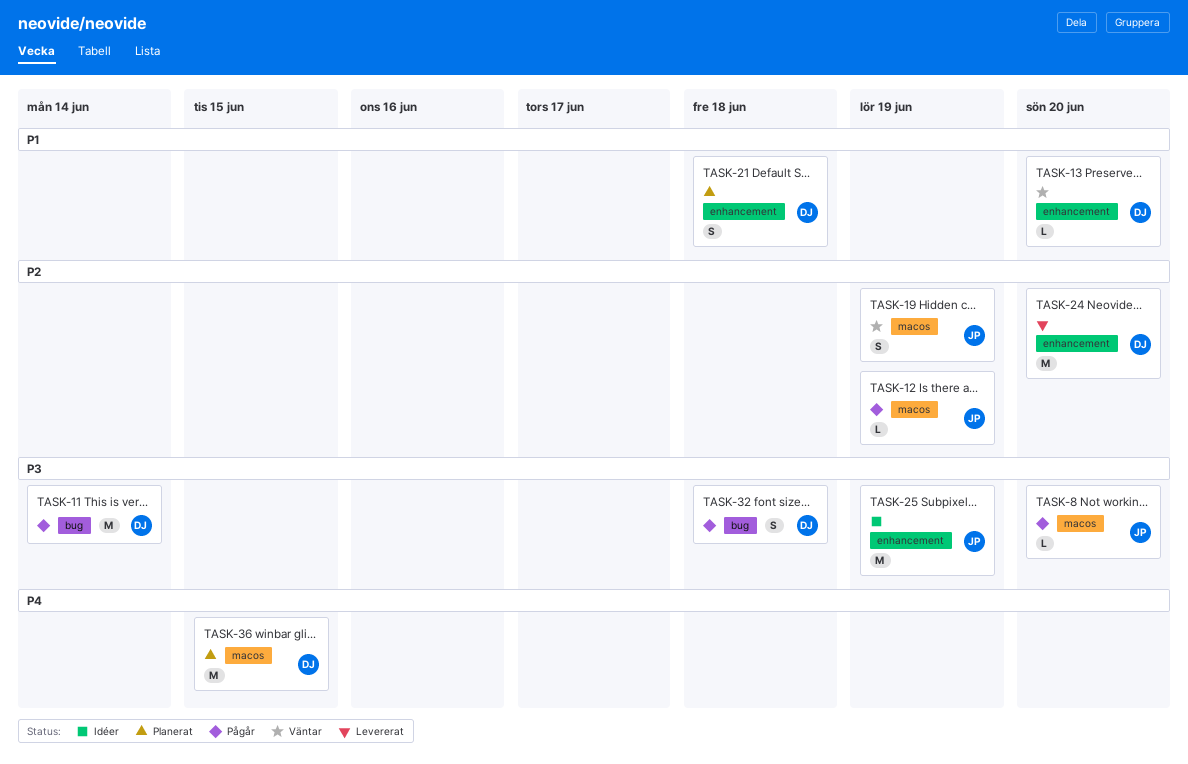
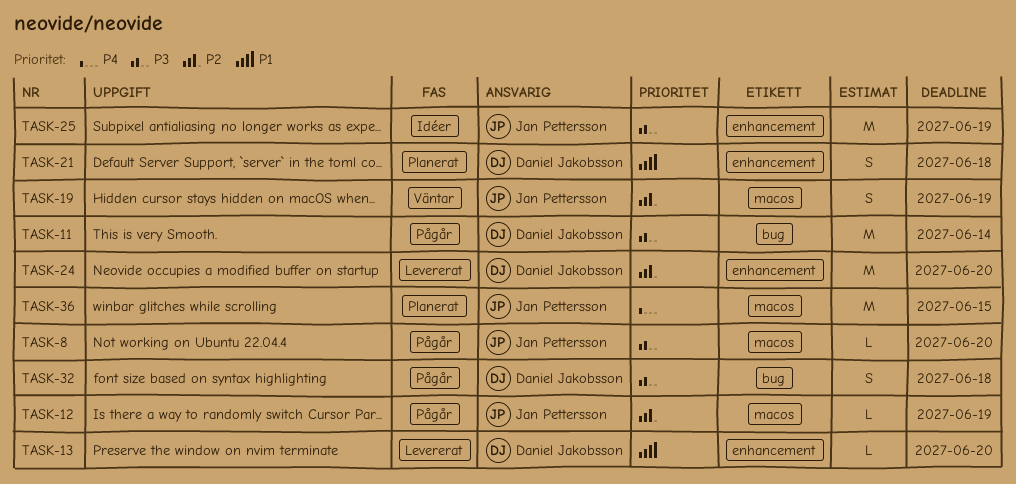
TASK-13, status: Väntar -> Levererat
TASK-36, owner: Daniel Jakobsson -> Jan Pettersson

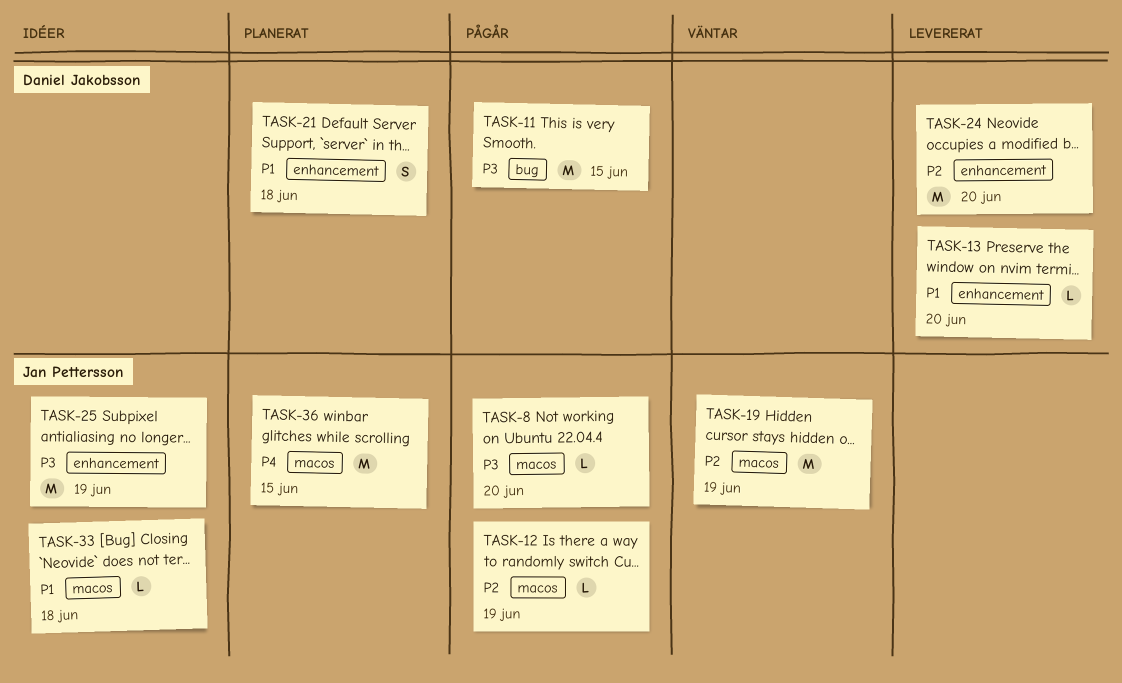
TASK-11, due: Jun 14 -> Jun 15
TASK-19, estimate: S -> M
TASK-32: present -> none
TASK-33: none -> present

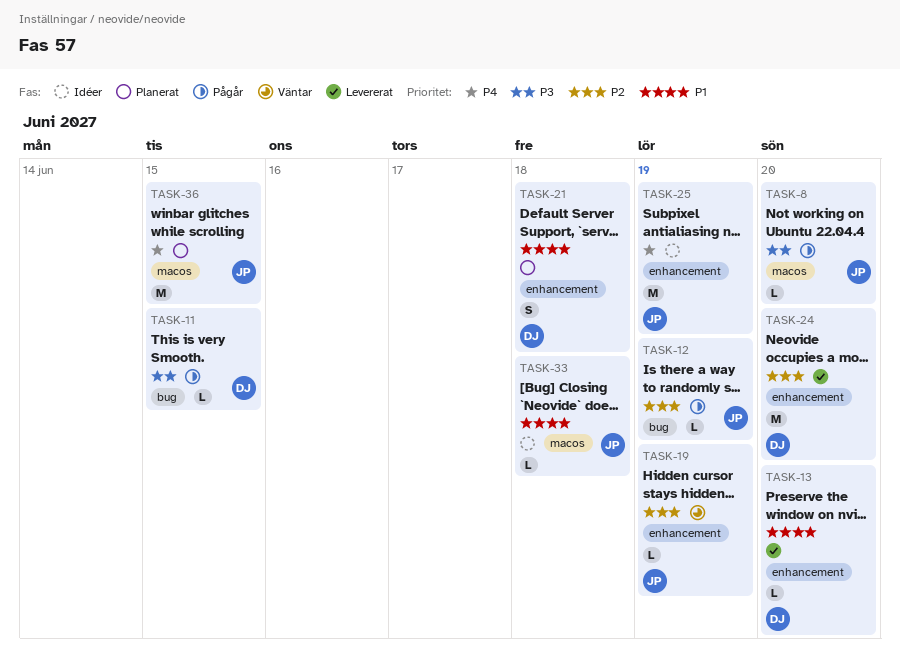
TASK-11, estimate: M -> L
TASK-12, label: macos -> bug
TASK-19, label: macos -> enhancement
TASK-19, estimate: M -> L
TASK-25, priority: P3 -> P4

